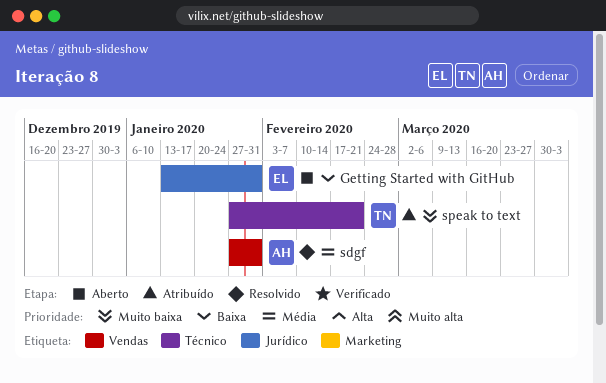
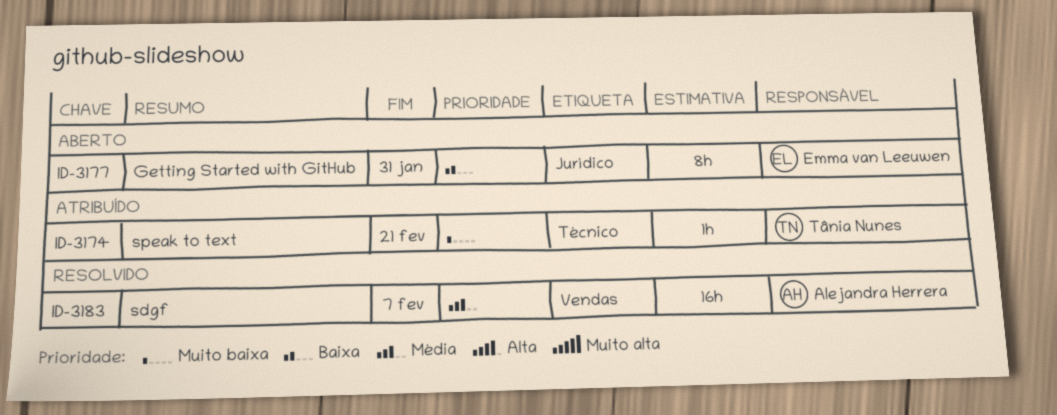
sdgf, due: Jan 31 -> Feb 7

